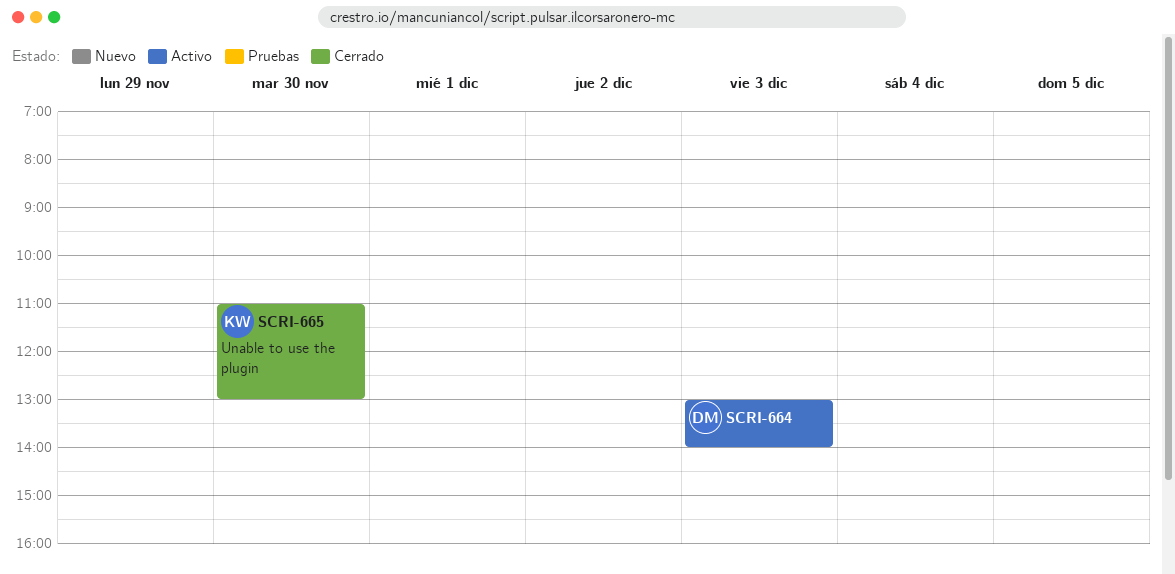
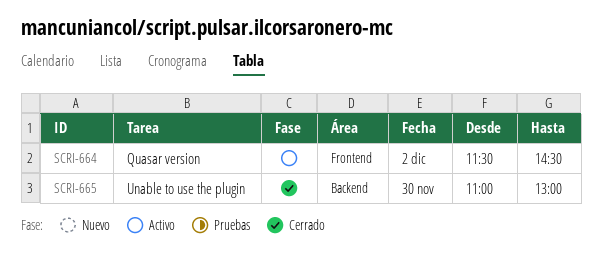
SCRI-664, day: Dec 3 -> Dec 2
SCRI-664, begins: 13:00 -> 11:30
SCRI-664, ends: 14:00 -> 14:30

